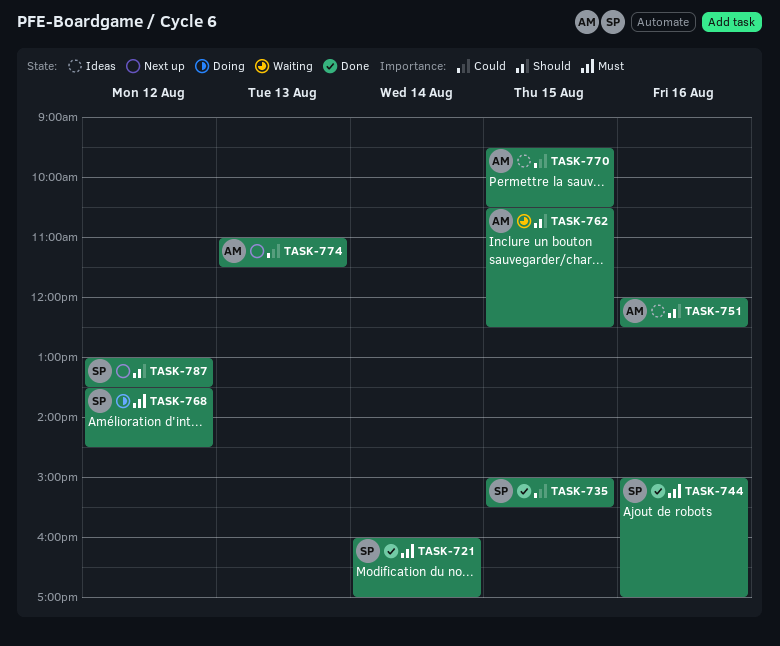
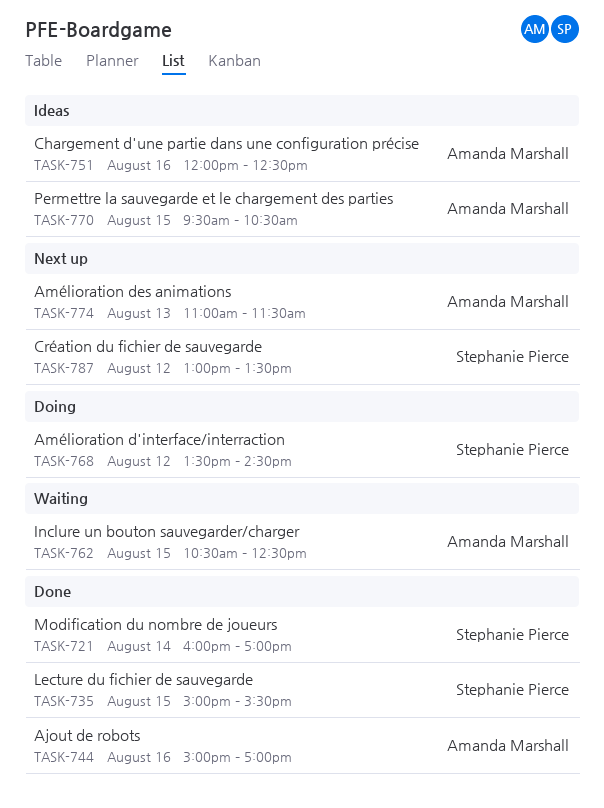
TASK-744, owner: Stephanie Pierce -> Amanda Marshall

